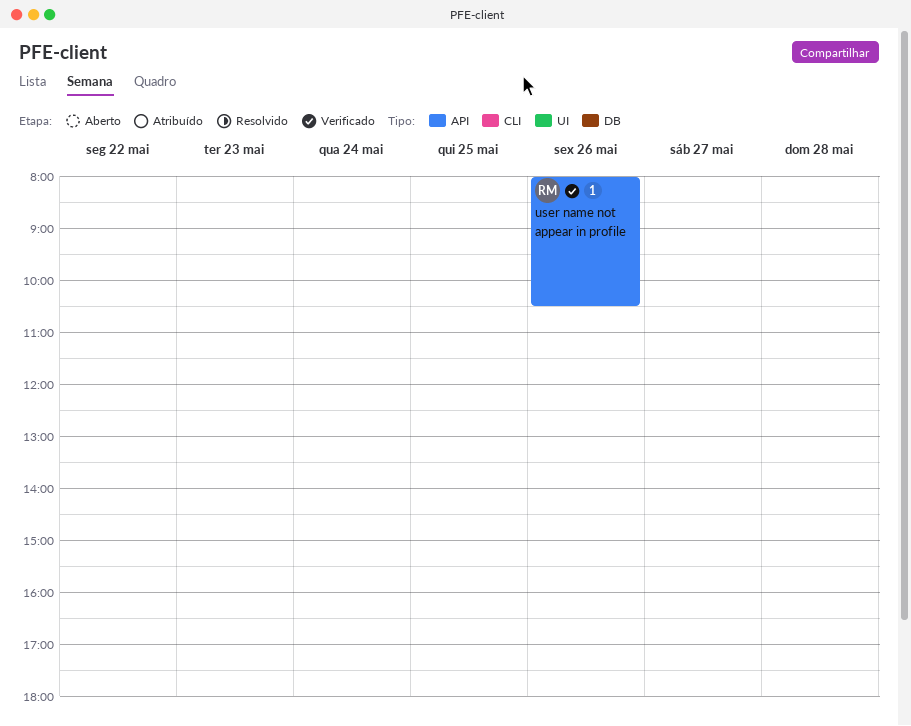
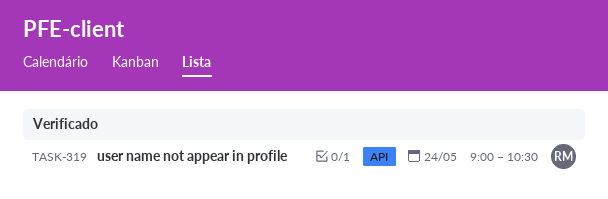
user name not appear in profile, day: May 26 -> May 24
user name not appear in profile, begins: 08:00 -> 09:00

